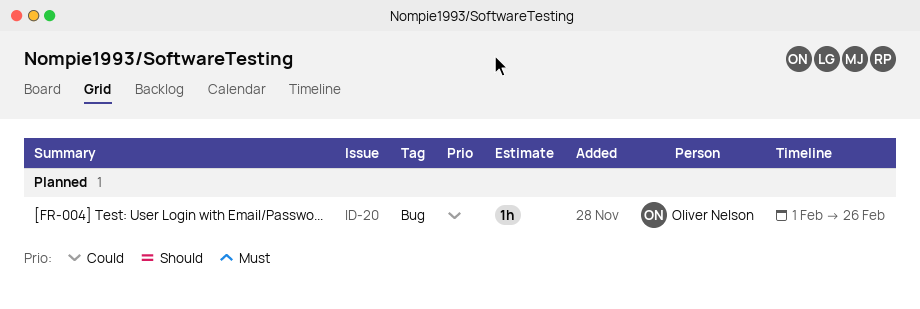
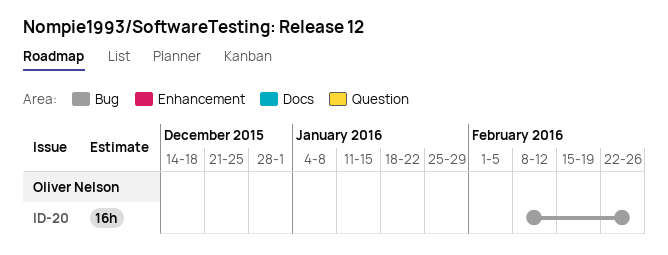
ID-20, estimate: 1h -> 16h
ID-20, start: Feb 1 -> Feb 8

